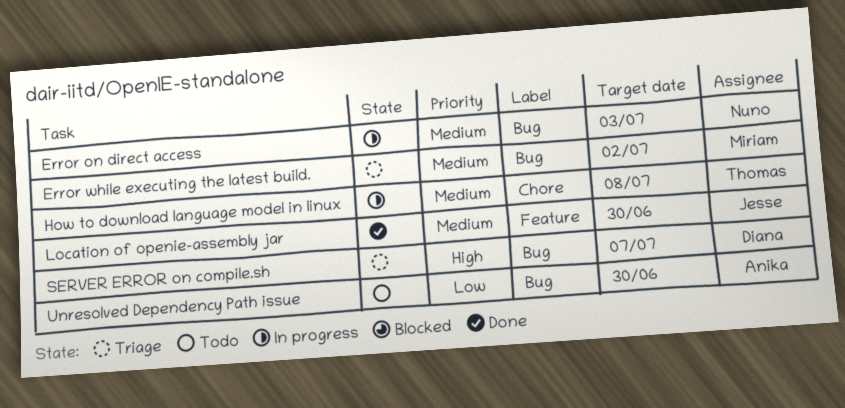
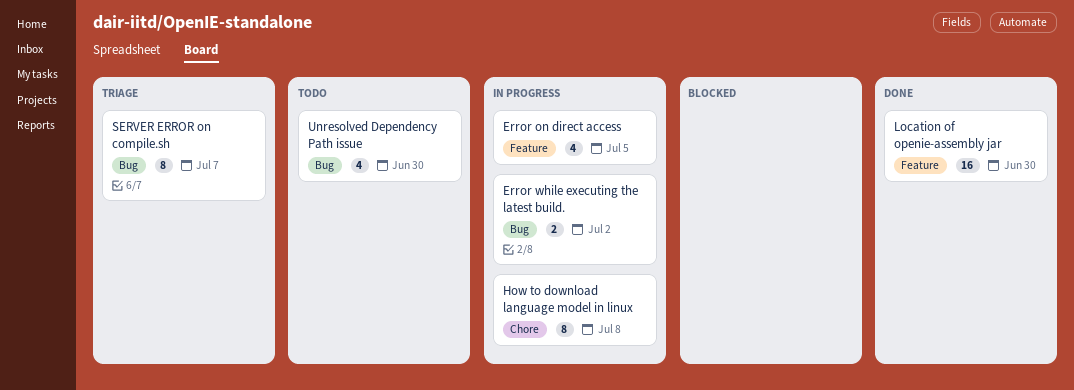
Error on direct access, label: Bug -> Feature
Error on direct access, due: Jul 3 -> Jul 5
Error while executing the latest build., status: Triage -> In progress

